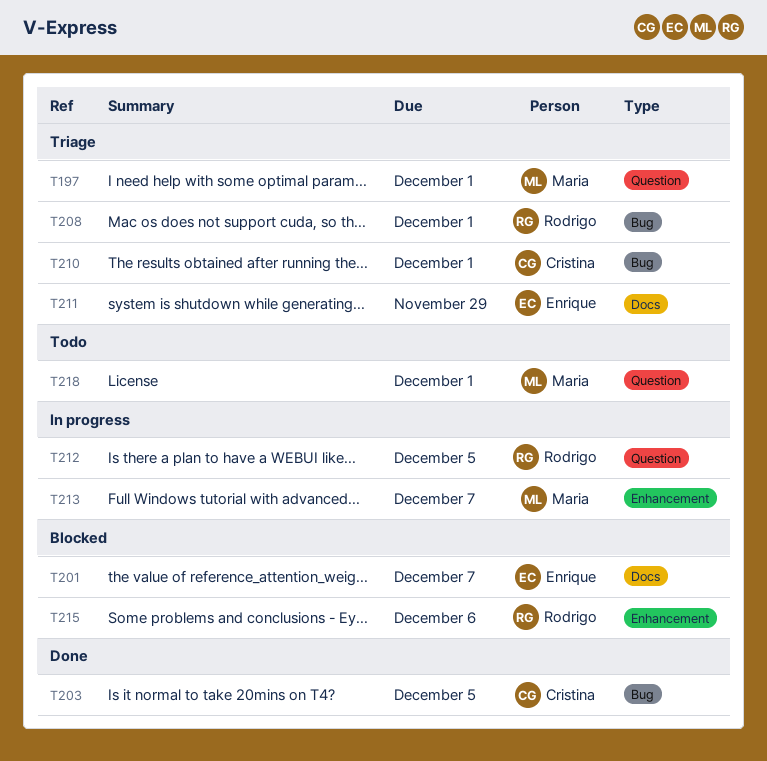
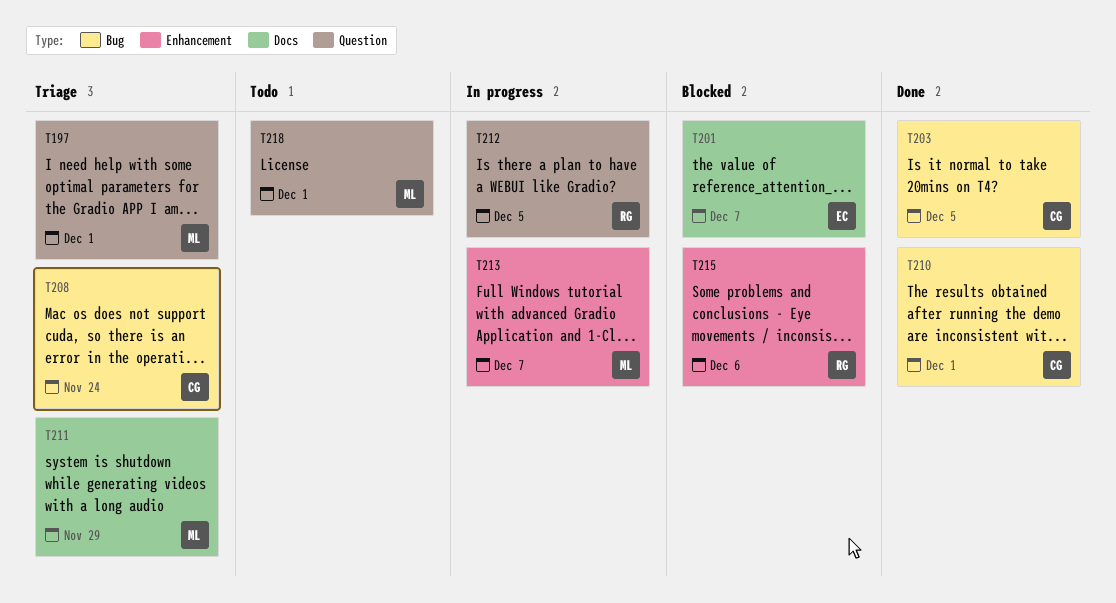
T208, owner: Rodrigo -> Cristina
T208, due: Dec 1 -> Nov 24
T210, status: Triage -> Done
T211, owner: Enrique -> Maria

